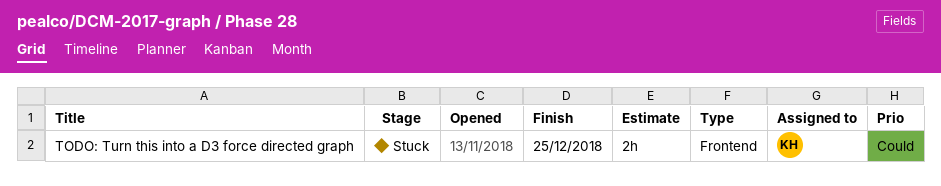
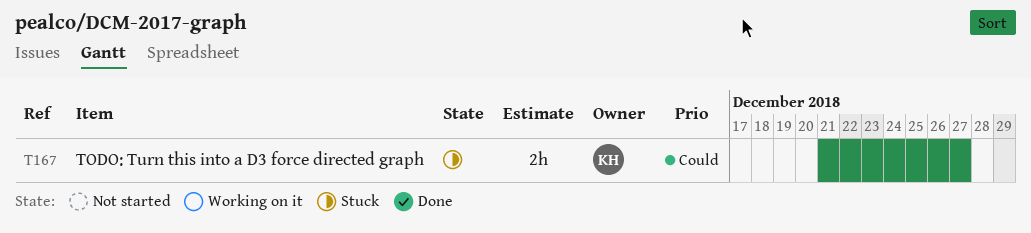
TODO: Turn this into a D3 force directed graph, due: Dec 25 -> Dec 27

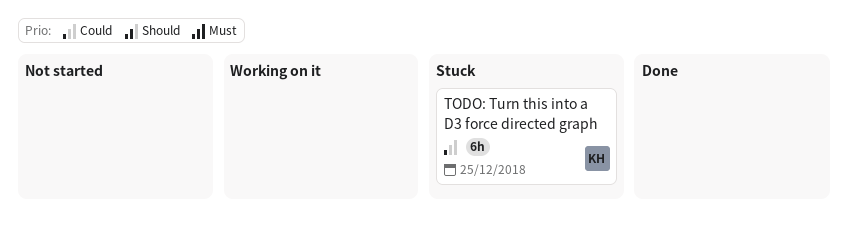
TODO: Turn this into a D3 force directed graph, estimate: 2h -> 6h
TODO: Turn this into a D3 force directed graph, due: Dec 27 -> Dec 25

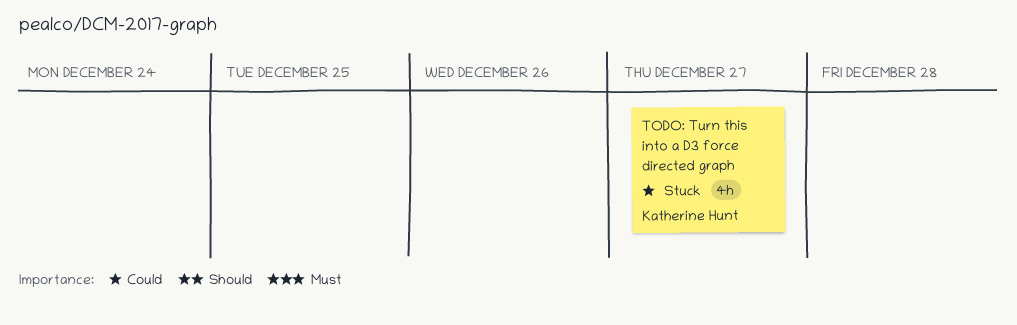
TODO: Turn this into a D3 force directed graph, estimate: 6h -> 4h
TODO: Turn this into a D3 force directed graph, due: Dec 25 -> Dec 27

